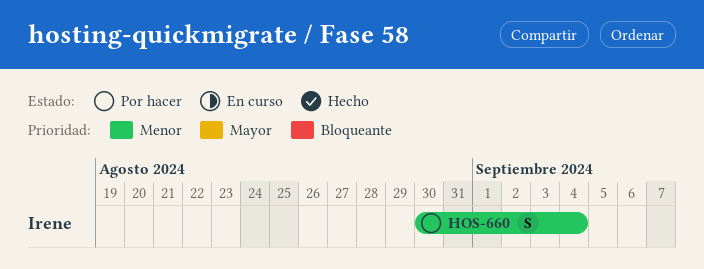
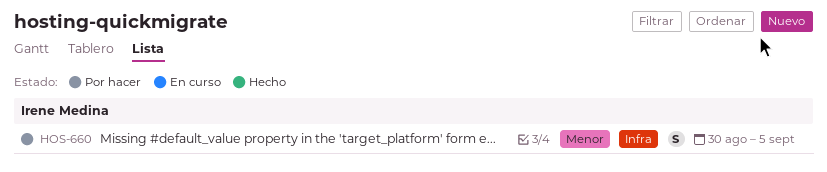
HOS-660, due: Sep 4 -> Sep 5

